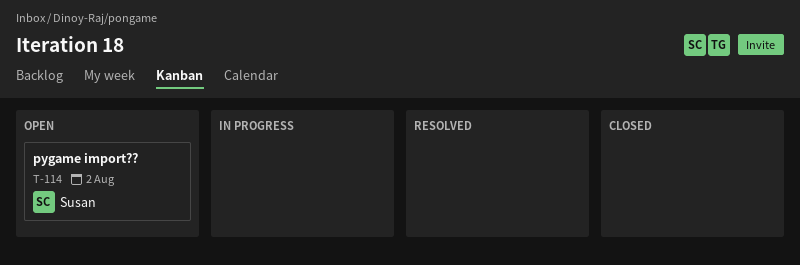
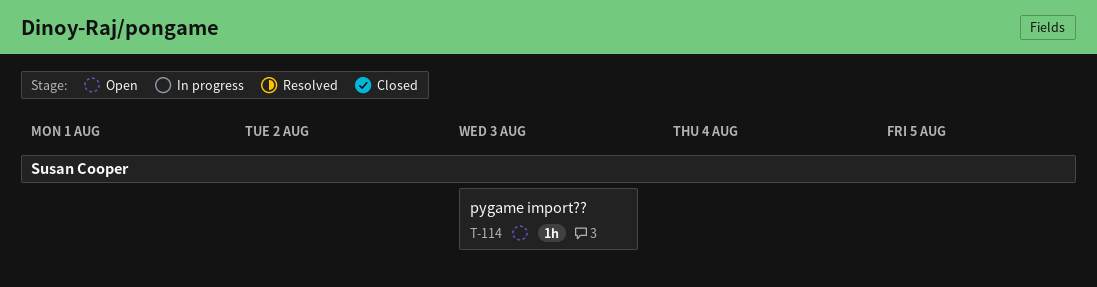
T-114, due: Aug 2 -> Aug 3

